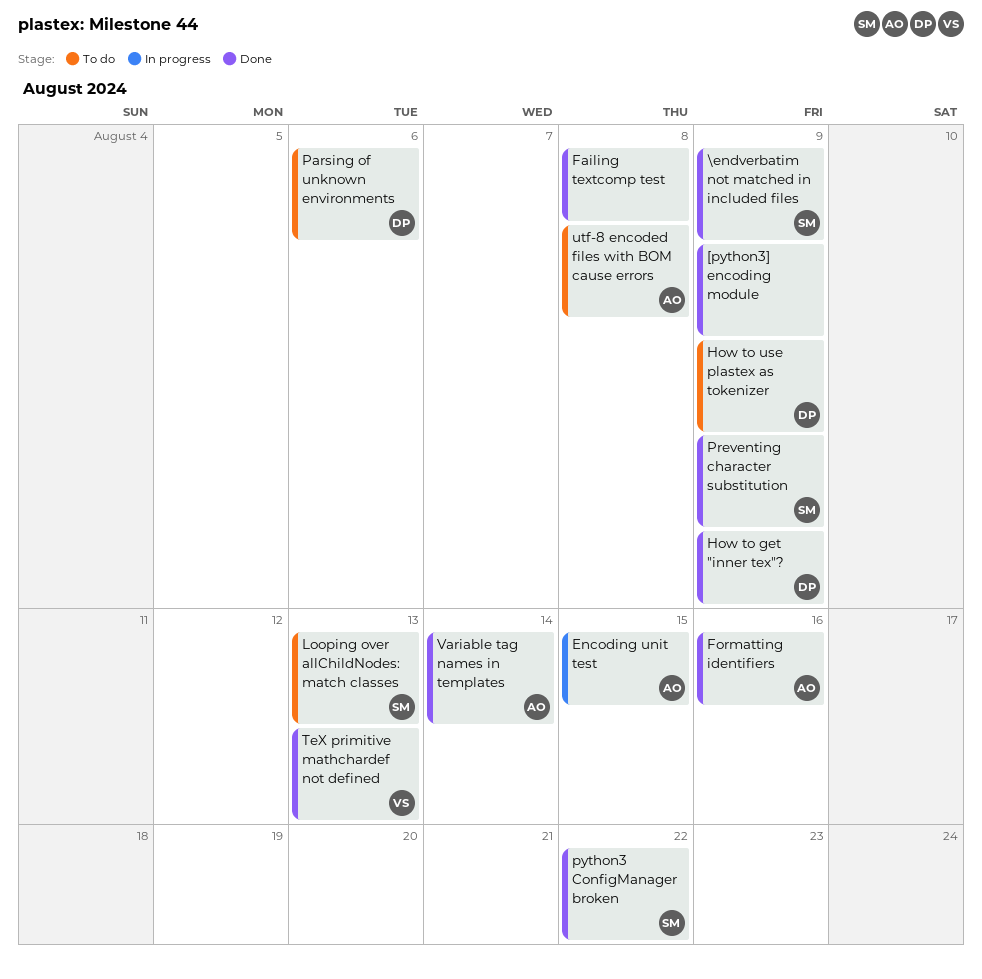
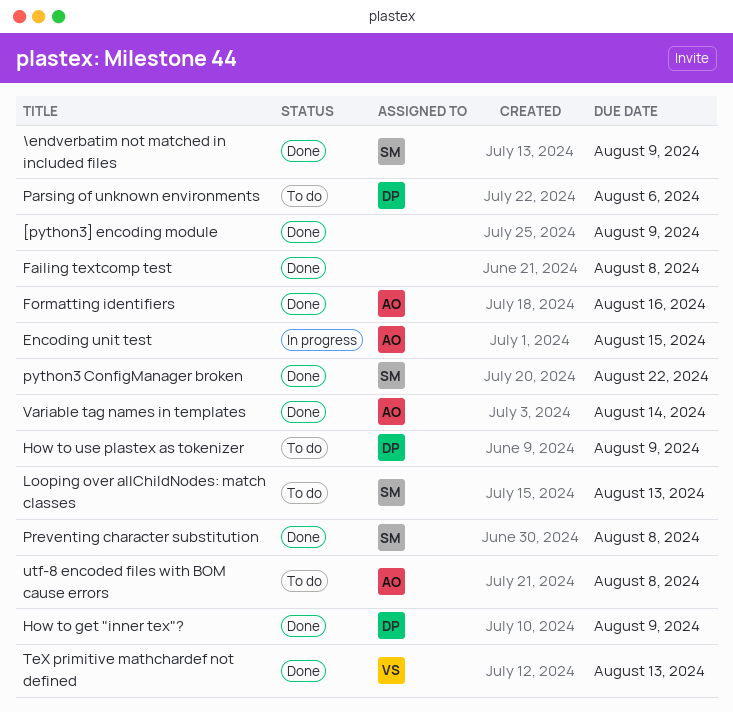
Preventing character substitution, due: Aug 9 -> Aug 8

